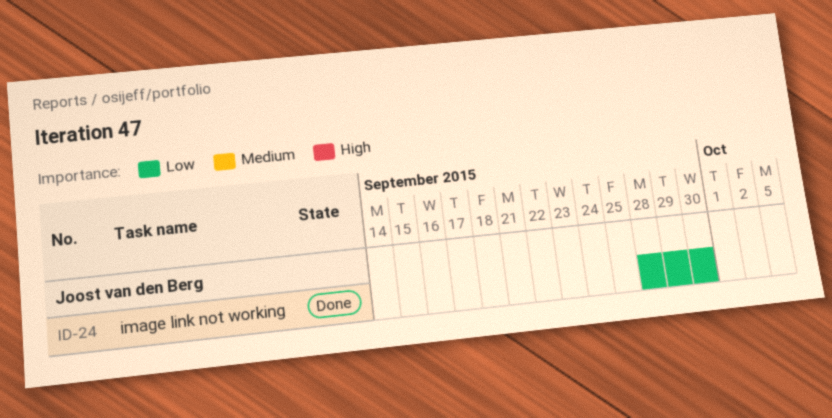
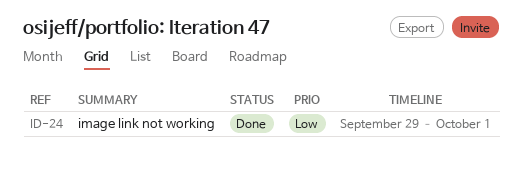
ID-24, start: Sep 28 -> Sep 29
ID-24, due: Sep 30 -> Oct 1

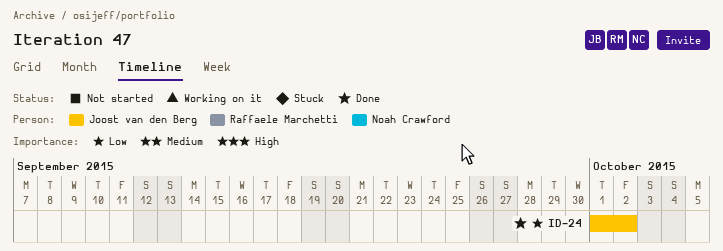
ID-24, start: Sep 29 -> Oct 1
ID-24, due: Oct 1 -> Oct 2

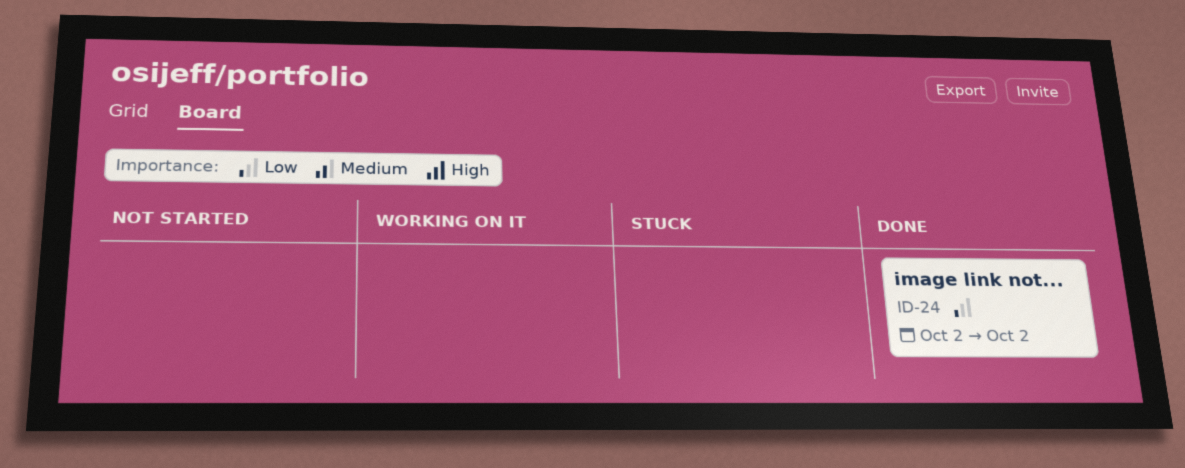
ID-24, start: Oct 1 -> Oct 2

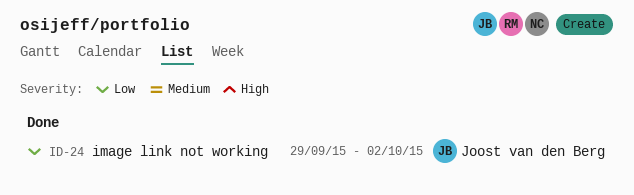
ID-24, start: Oct 2 -> Sep 29

